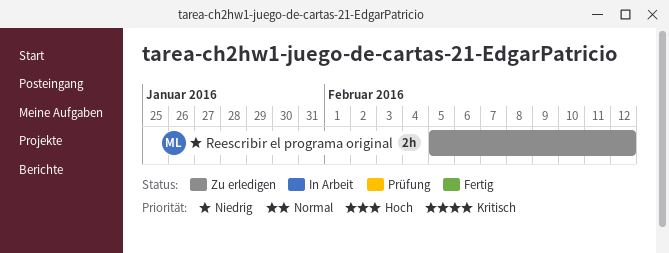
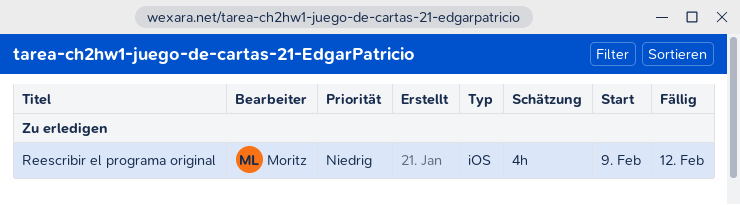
Reescribir el programa original, estimate: 2h -> 4h
Reescribir el programa original, start: Feb 5 -> Feb 9

